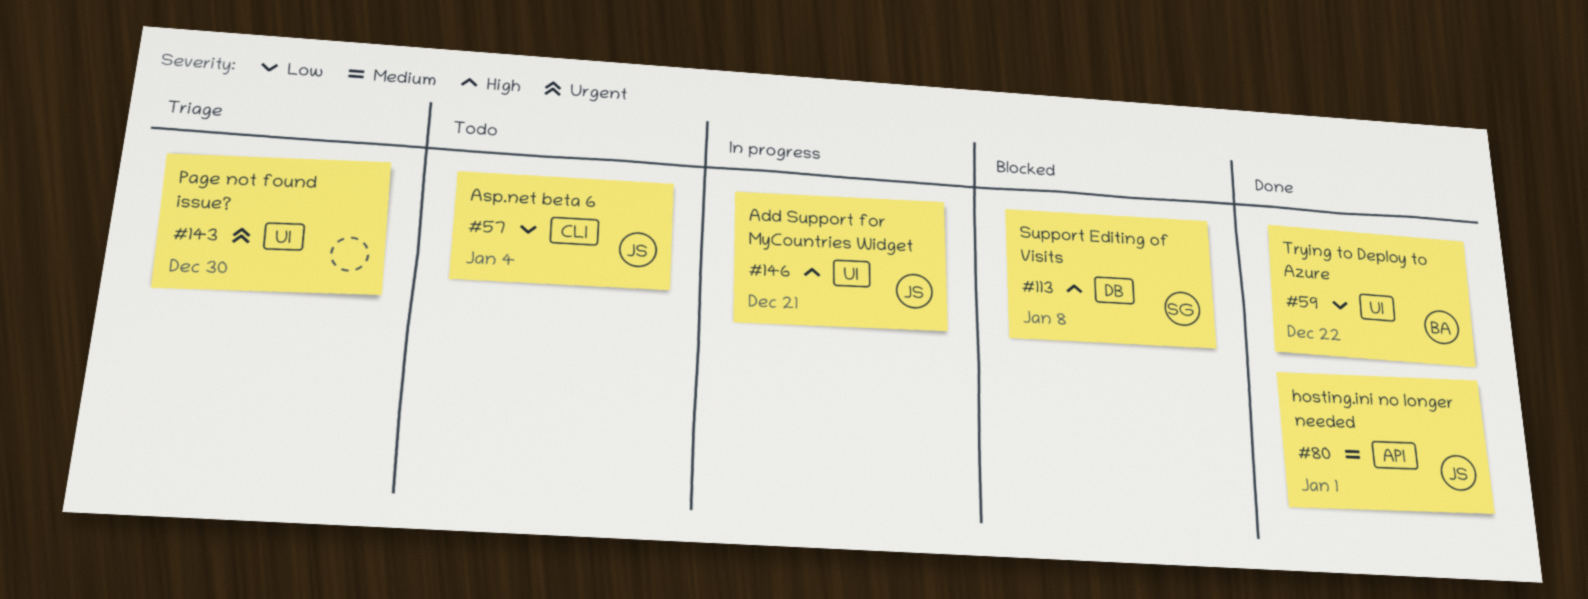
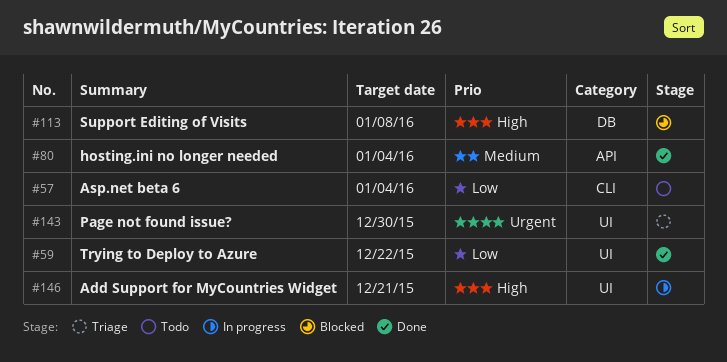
#80, due: Jan 1 -> Jan 4

